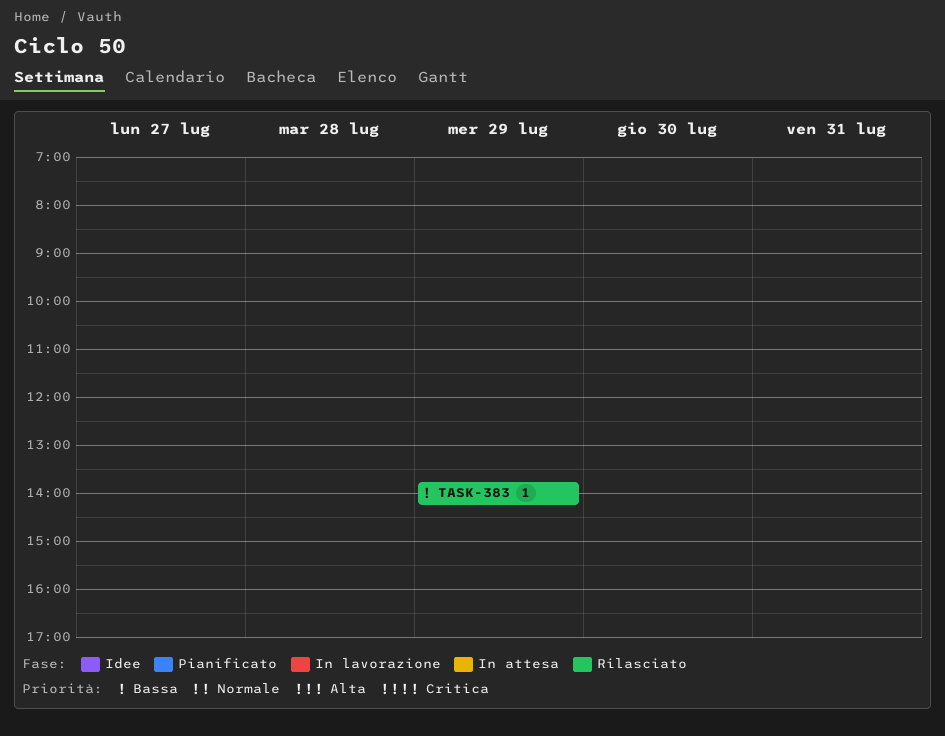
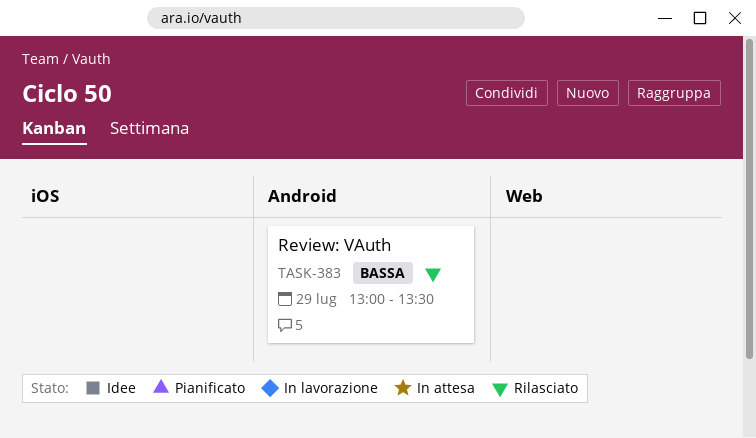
TASK-383, begins: 13:45 -> 13:00
TASK-383, ends: 14:15 -> 13:30

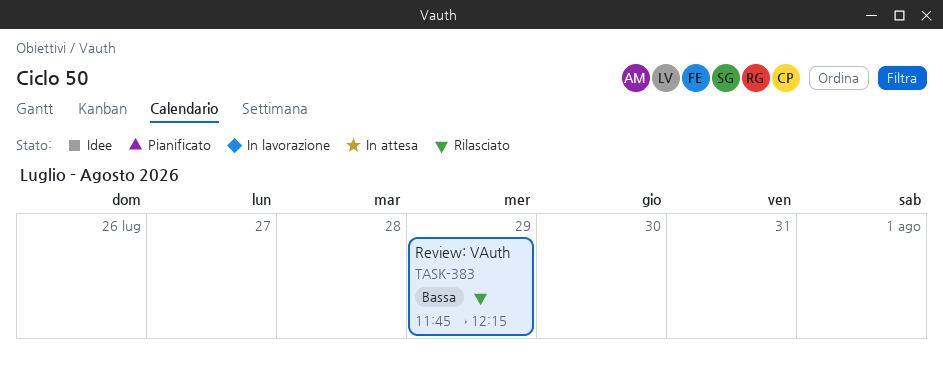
TASK-383, begins: 13:00 -> 11:45
TASK-383, ends: 13:30 -> 12:15

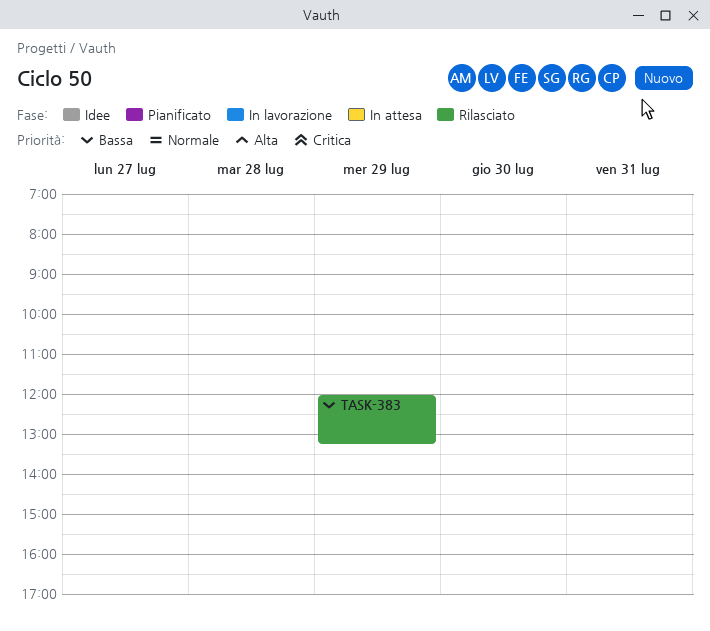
TASK-383, begins: 11:45 -> 12:00
TASK-383, ends: 12:15 -> 13:15

